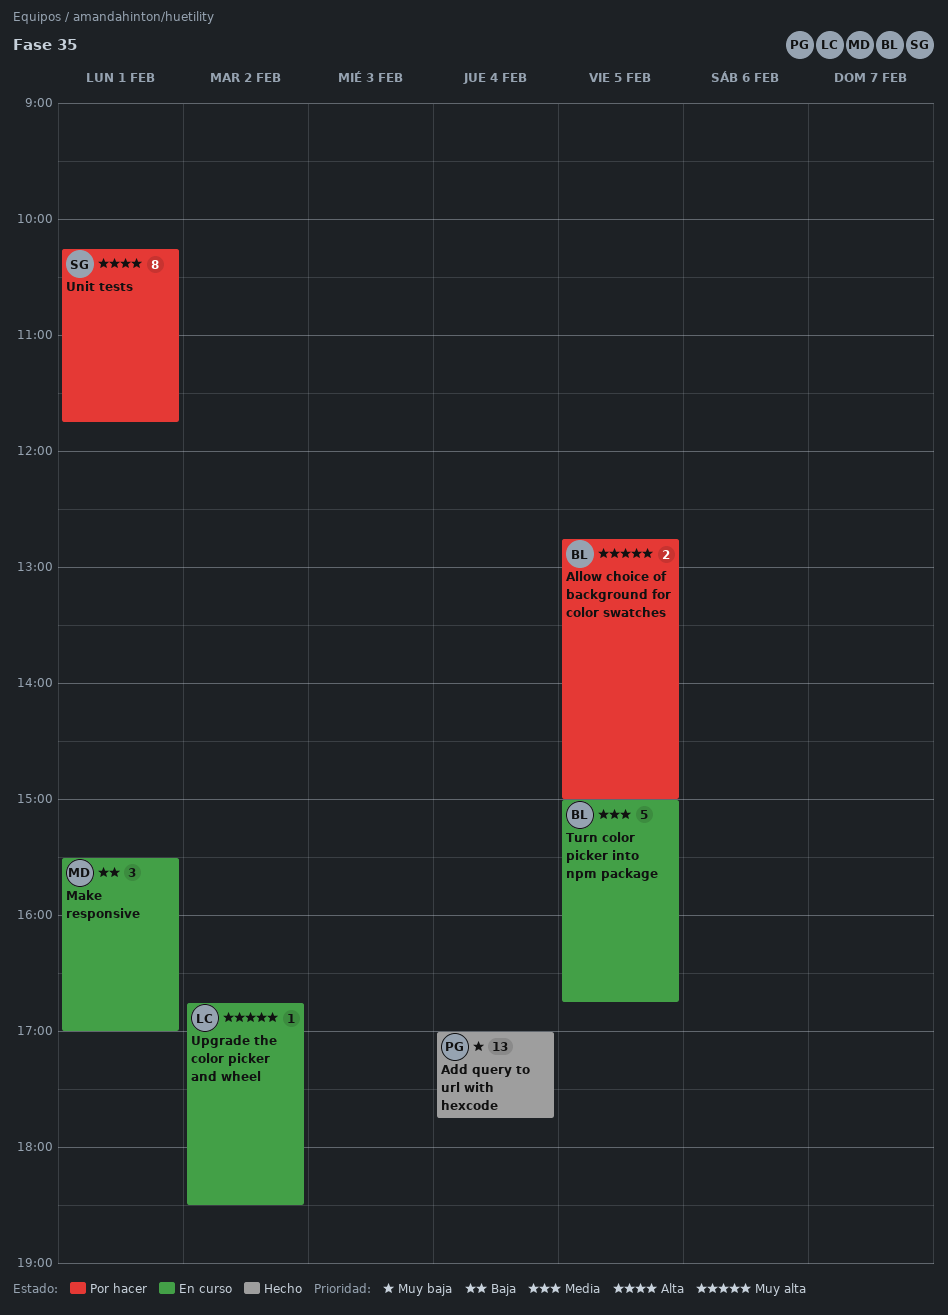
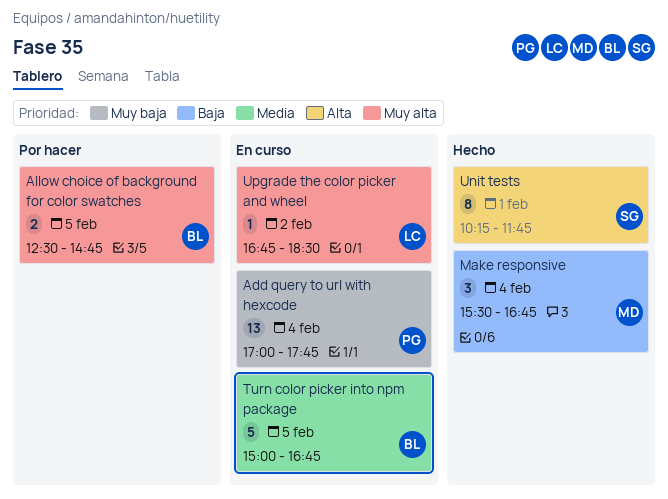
Add query to url with hexcode, status: Hecho -> En curso
Allow choice of background for color swatches, begins: 12:45 -> 12:30
Allow choice of background for color swatches, ends: 15:00 -> 14:45
Make responsive, status: En curso -> Hecho
Make responsive, day: Feb 1 -> Feb 4
Make responsive, ends: 17:00 -> 16:45
Unit tests, status: Por hacer -> Hecho

